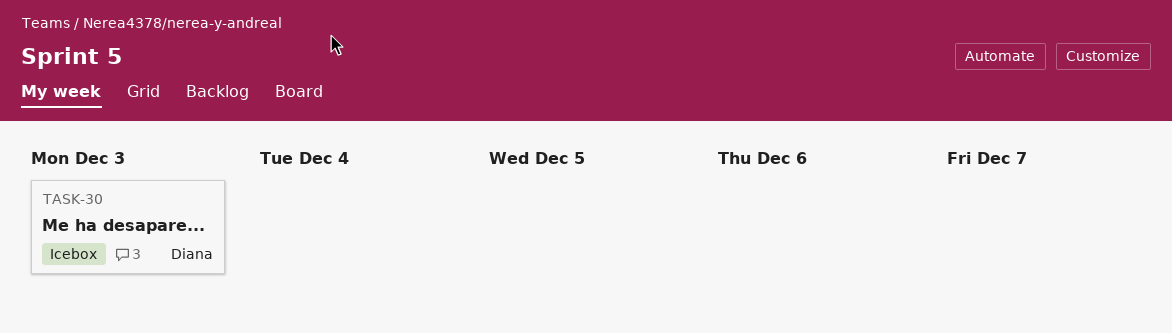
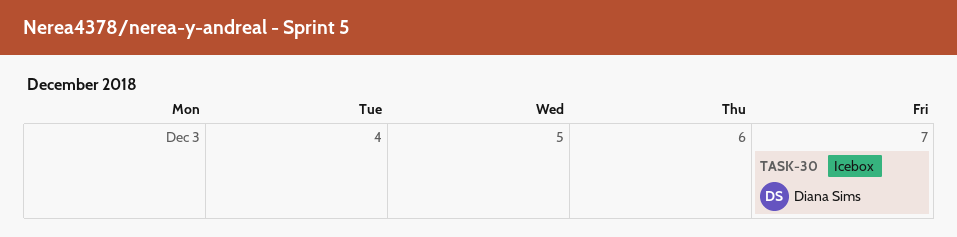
TASK-30, due: Dec 3 -> Dec 7

